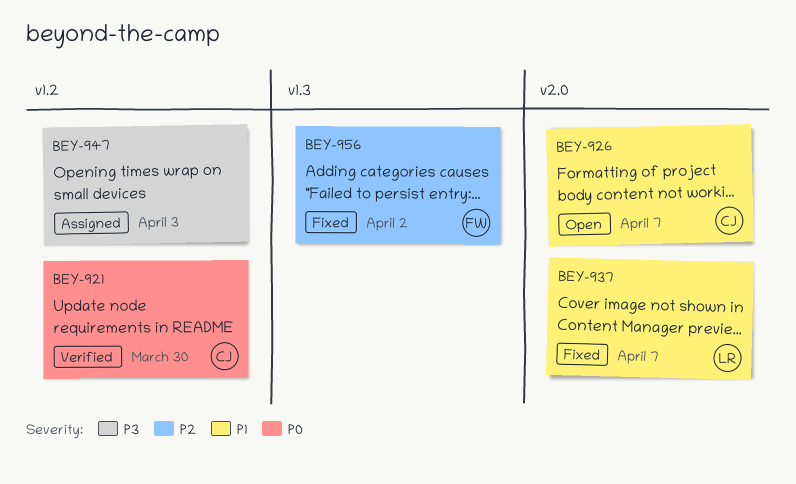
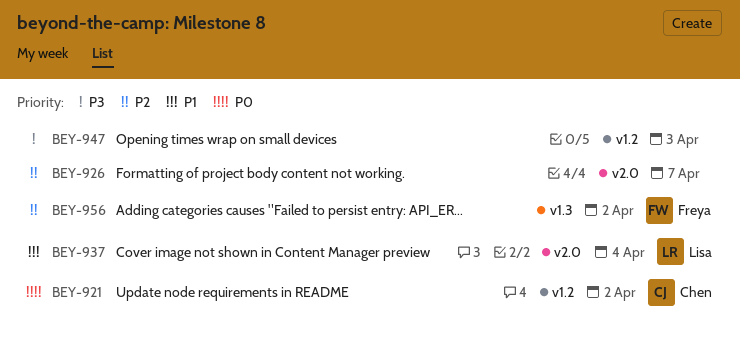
BEY-921, due: Mar 30 -> Apr 2
BEY-926, owner: Chen -> none
BEY-926, priority: P1 -> P2
BEY-937, due: Apr 7 -> Apr 4

